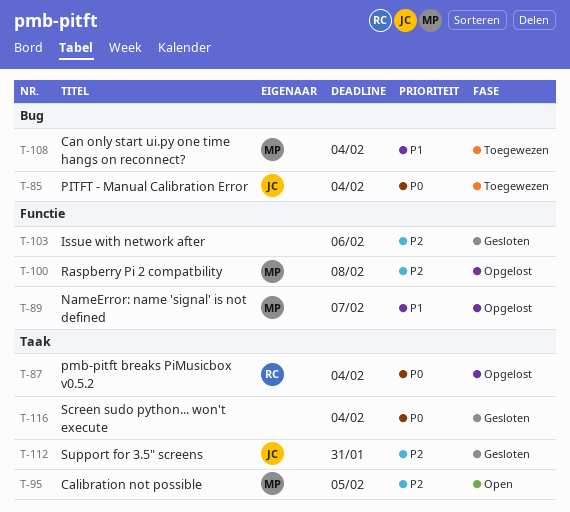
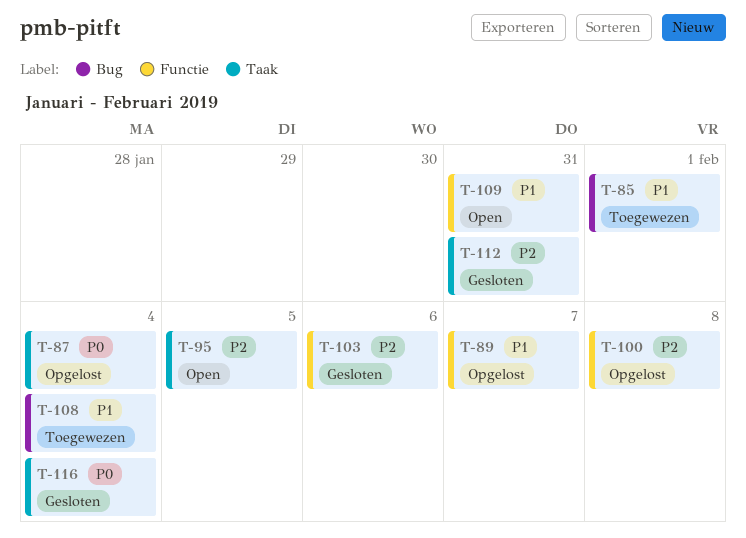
T-85, priority: P0 -> P1
T-85, due: Feb 4 -> Feb 1
T-109: none -> present

